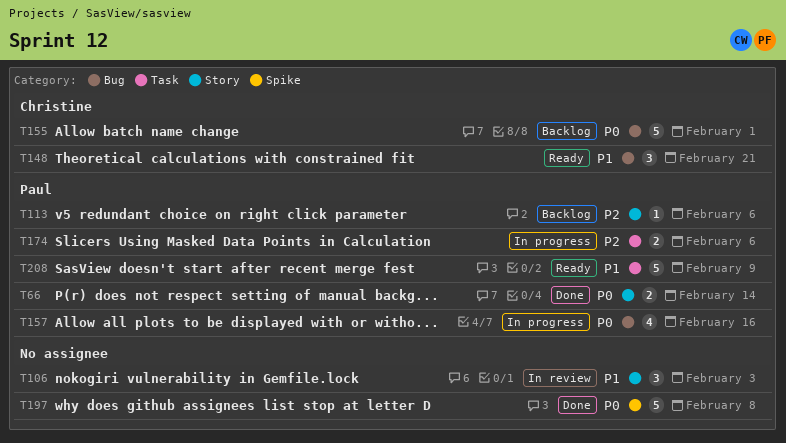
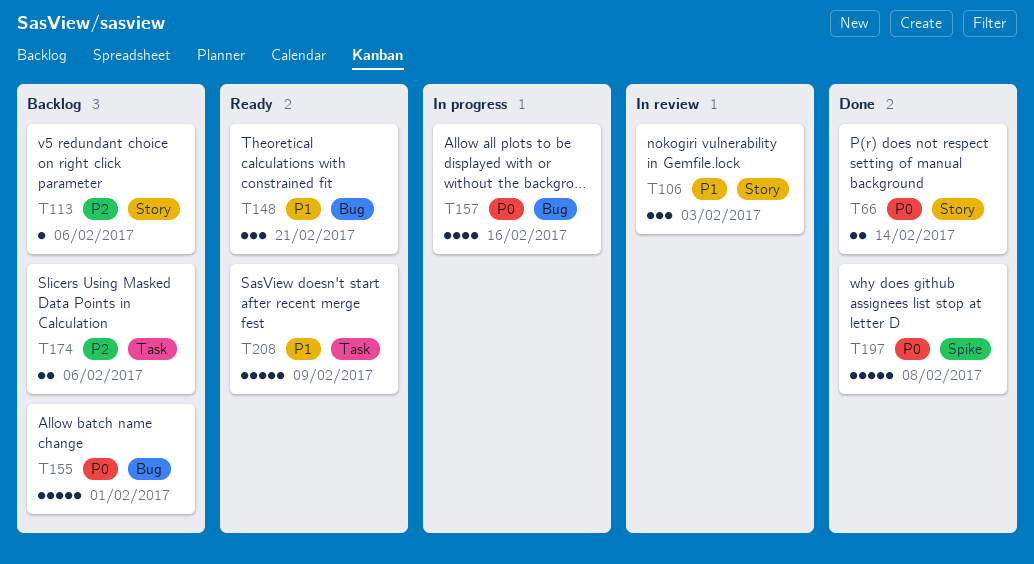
T174, status: In progress -> Backlog

